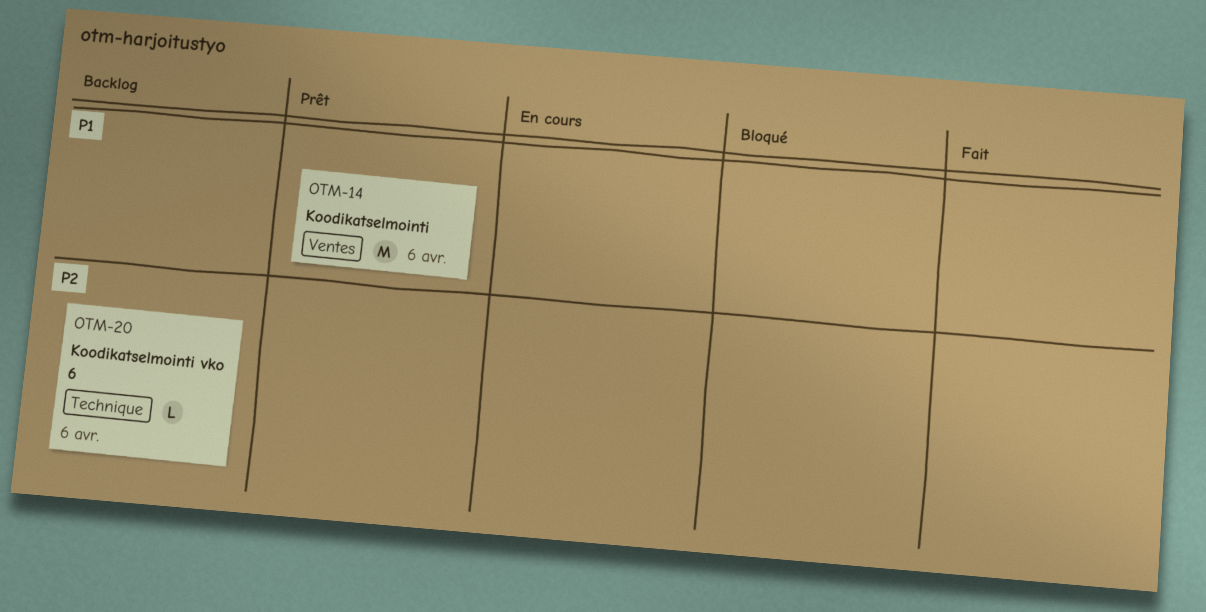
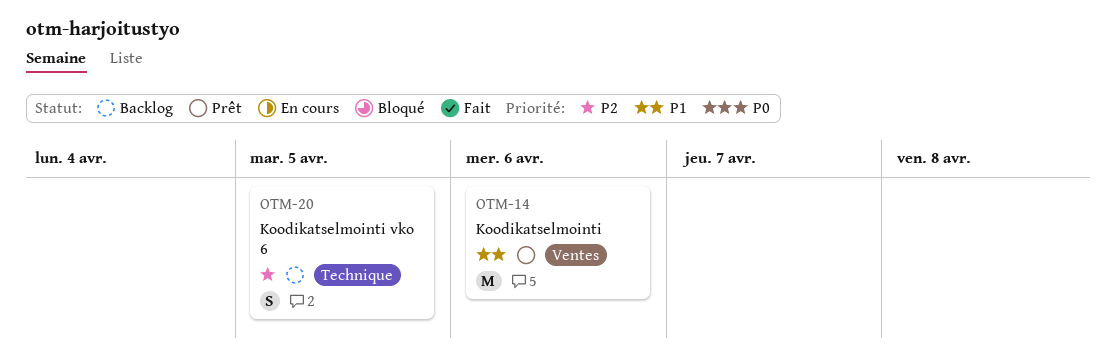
OTM-20, estimate: L -> S
OTM-20, due: Apr 6 -> Apr 5

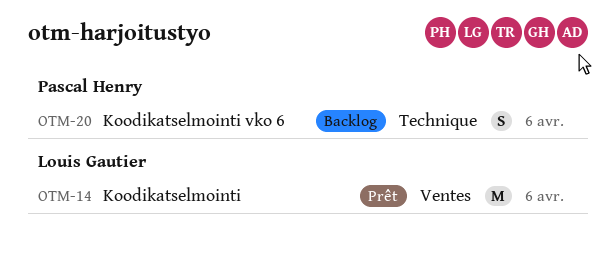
OTM-20, due: Apr 5 -> Apr 6

